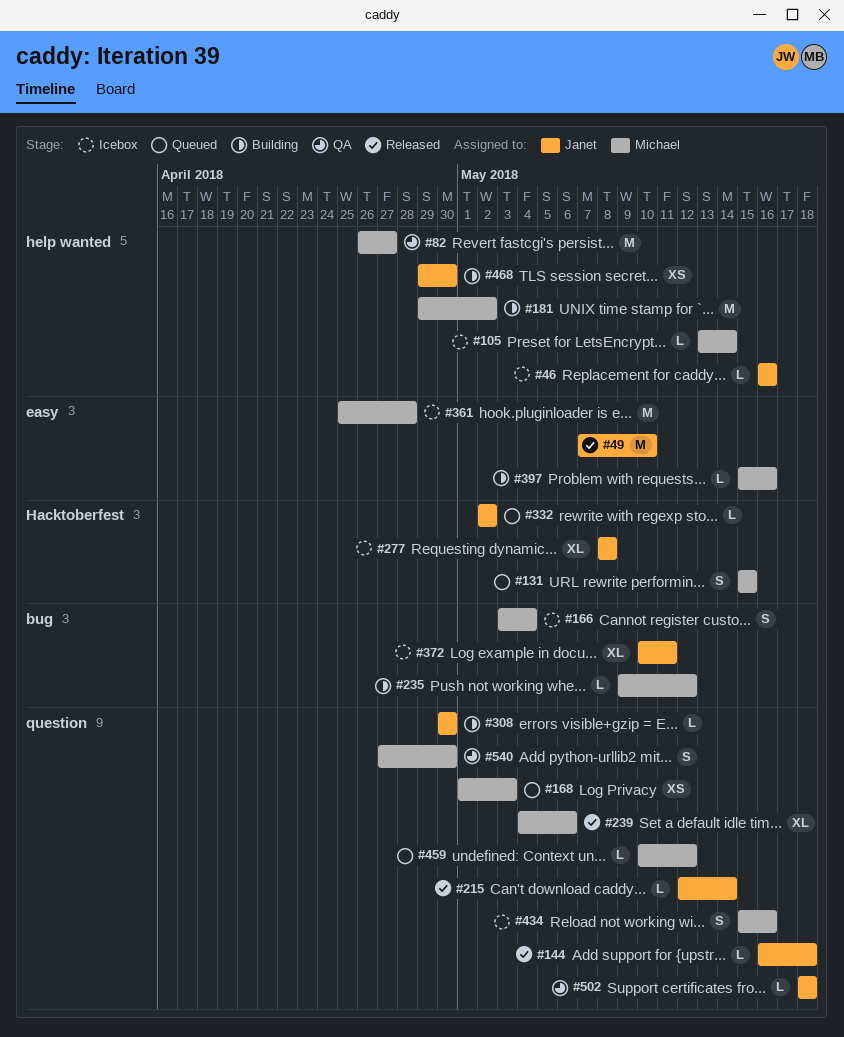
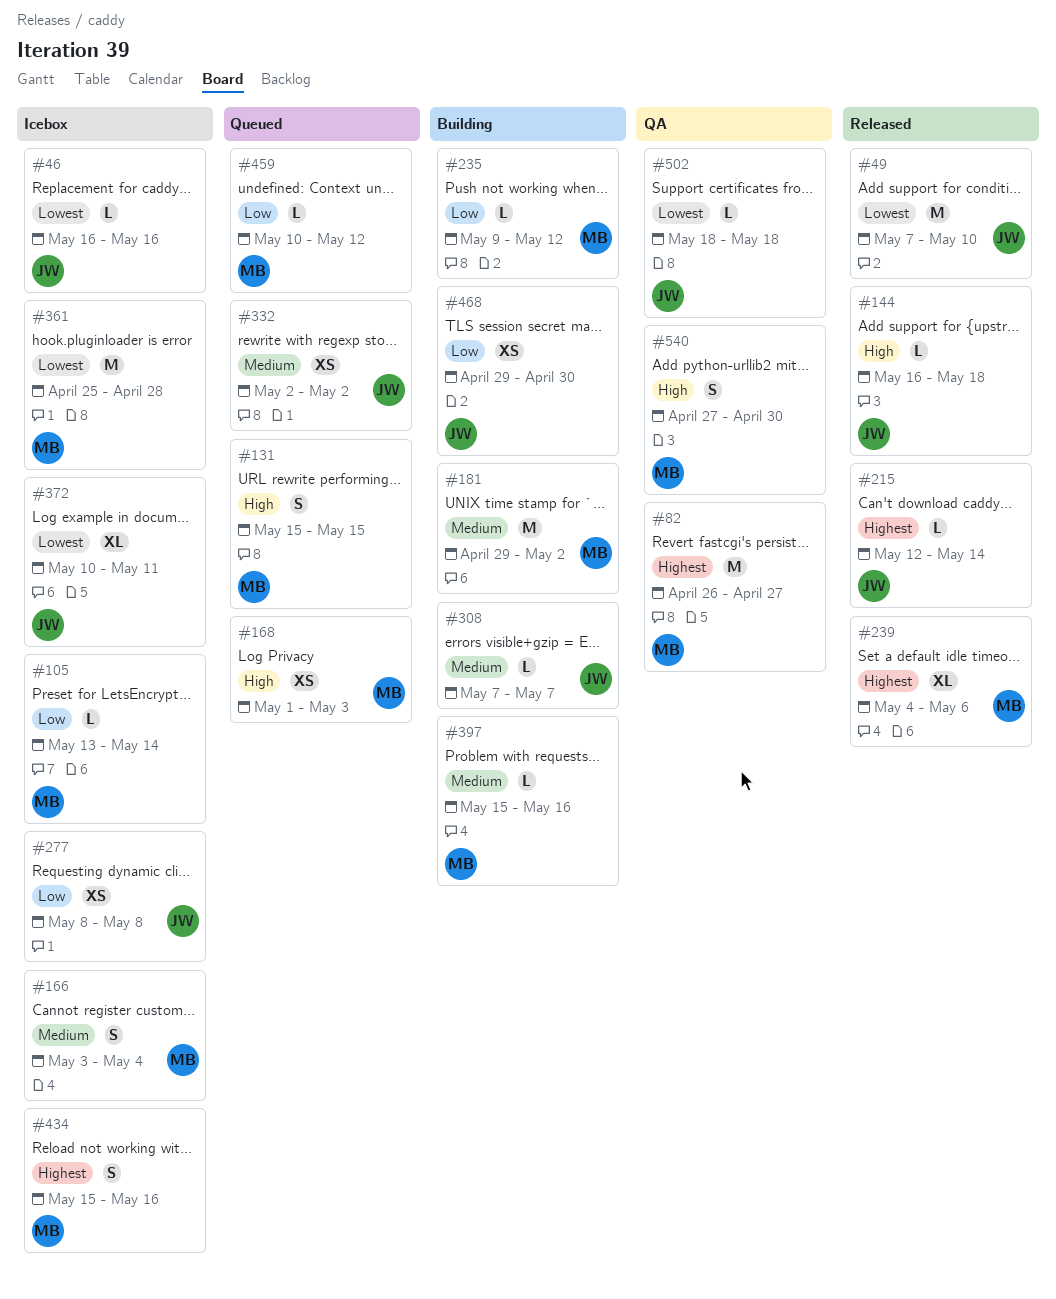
#277, estimate: XL -> XS
#308, start: Apr 30 -> May 7
#308, due: Apr 30 -> May 7
#332, estimate: L -> XS

